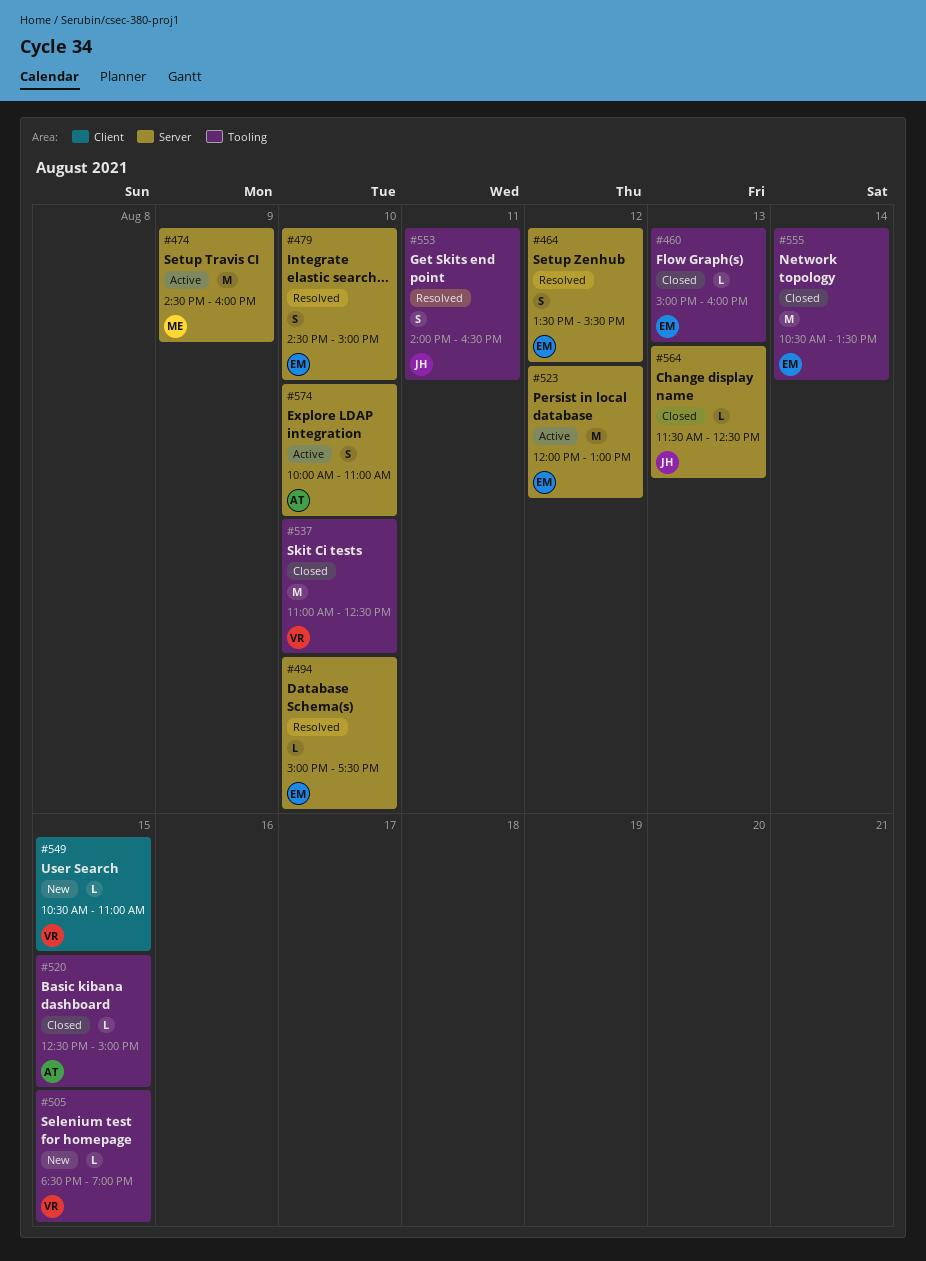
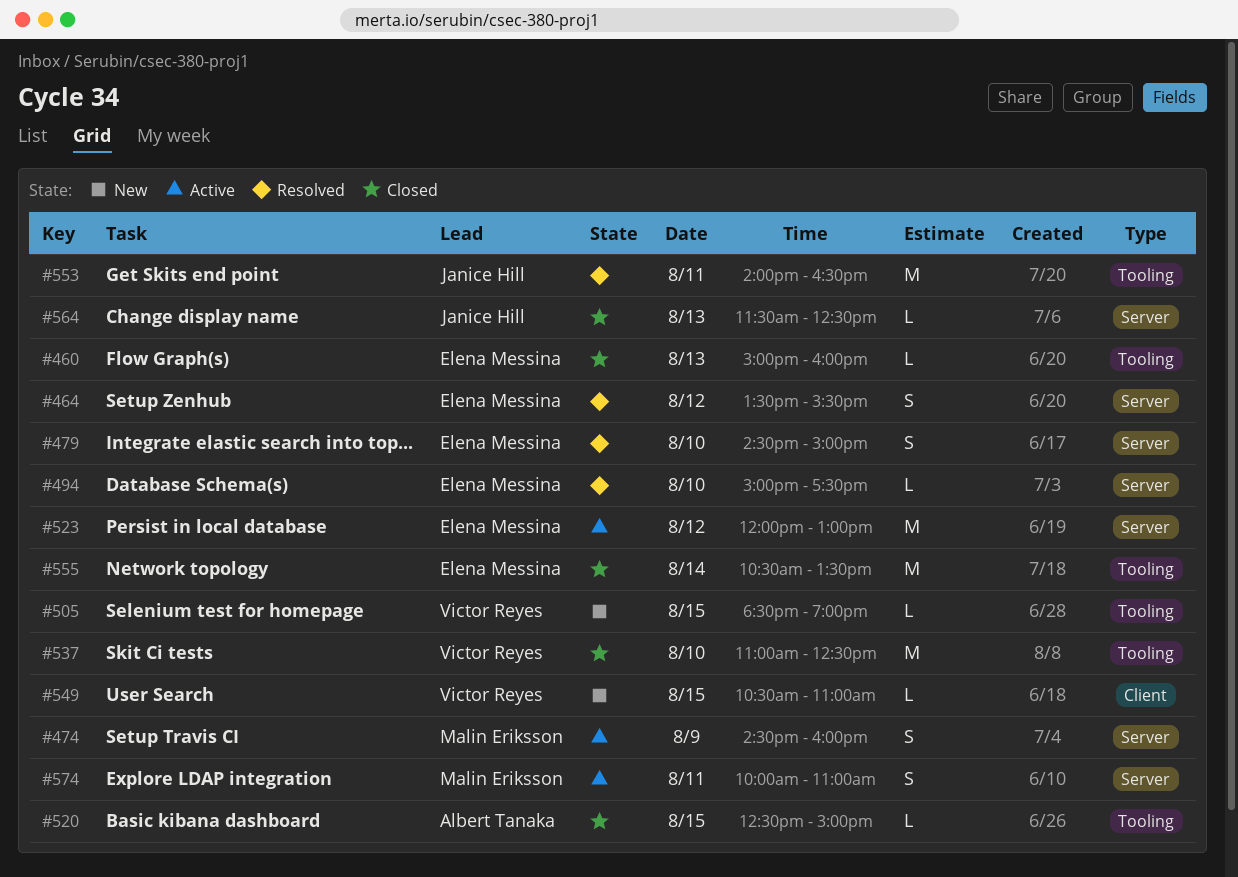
#474, estimate: M -> S
#553, estimate: S -> M
#574, owner: Albert Tanaka -> Malin Eriksson
#574, day: Aug 10 -> Aug 11

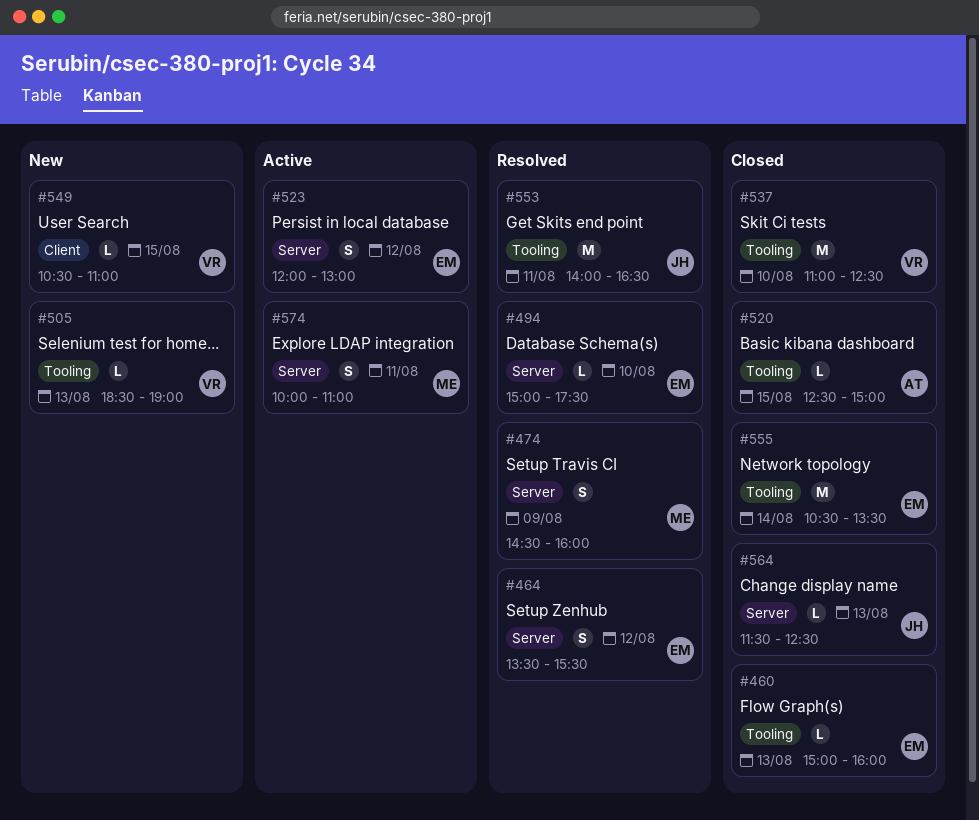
#474, status: Active -> Resolved
#479: present -> none
#505, day: Aug 15 -> Aug 13
#523, estimate: M -> S

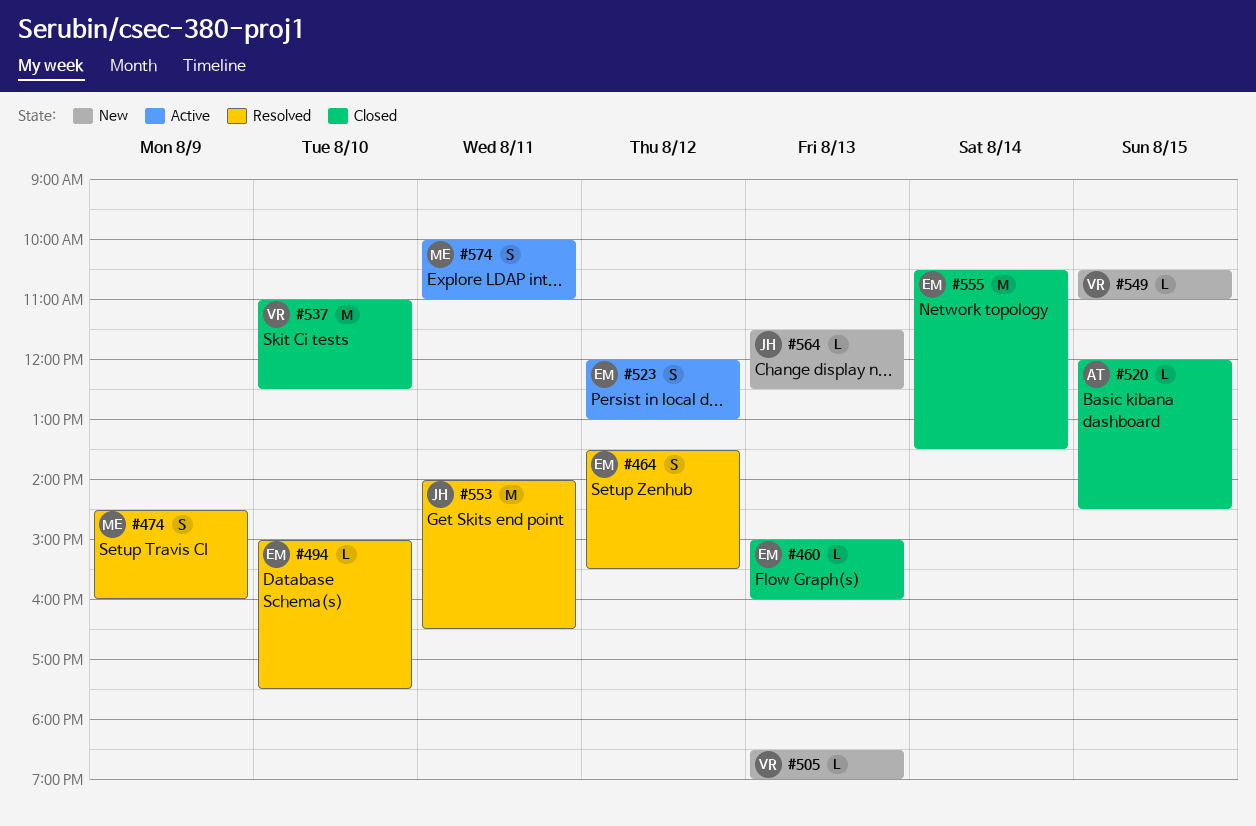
#520, begins: 12:30 -> 12:00
#520, ends: 15:00 -> 14:30
#564, status: Closed -> New

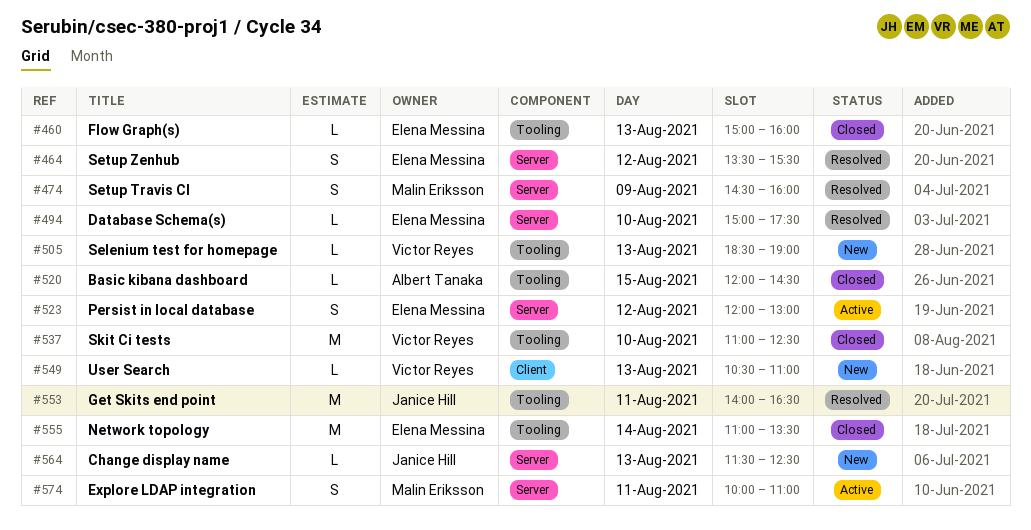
#549, day: Aug 15 -> Aug 13
#555, begins: 10:30 -> 11:00

